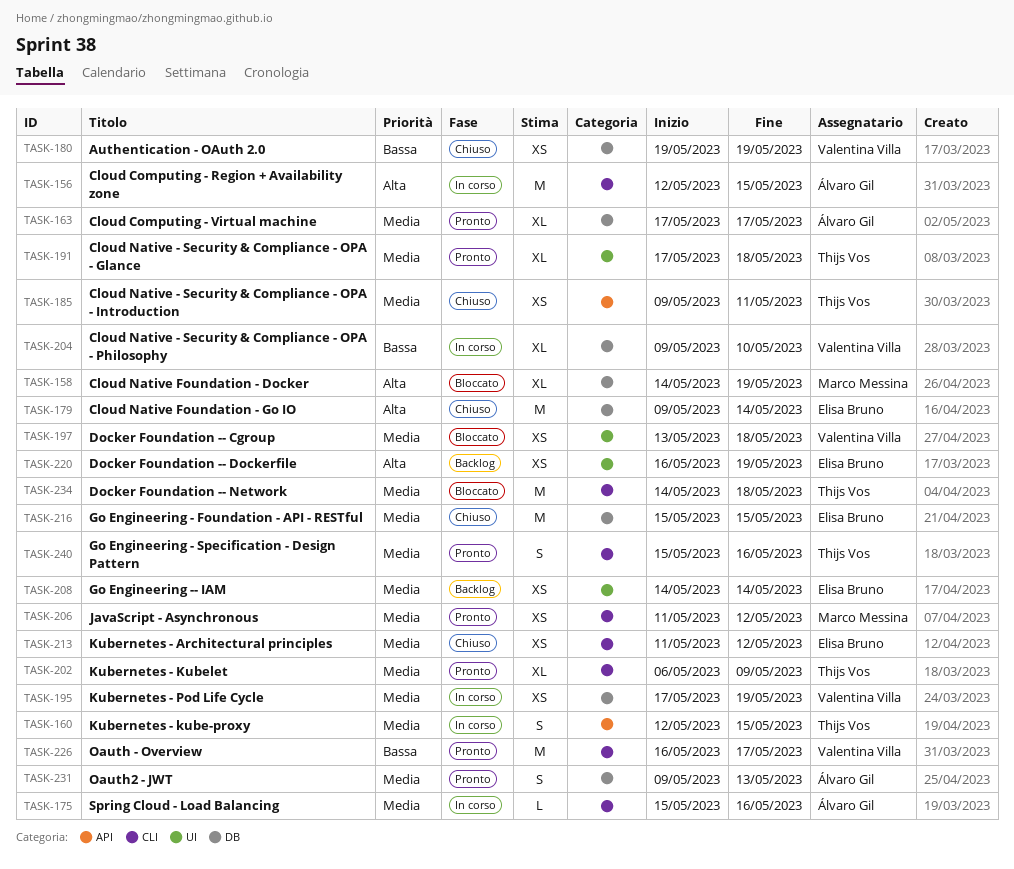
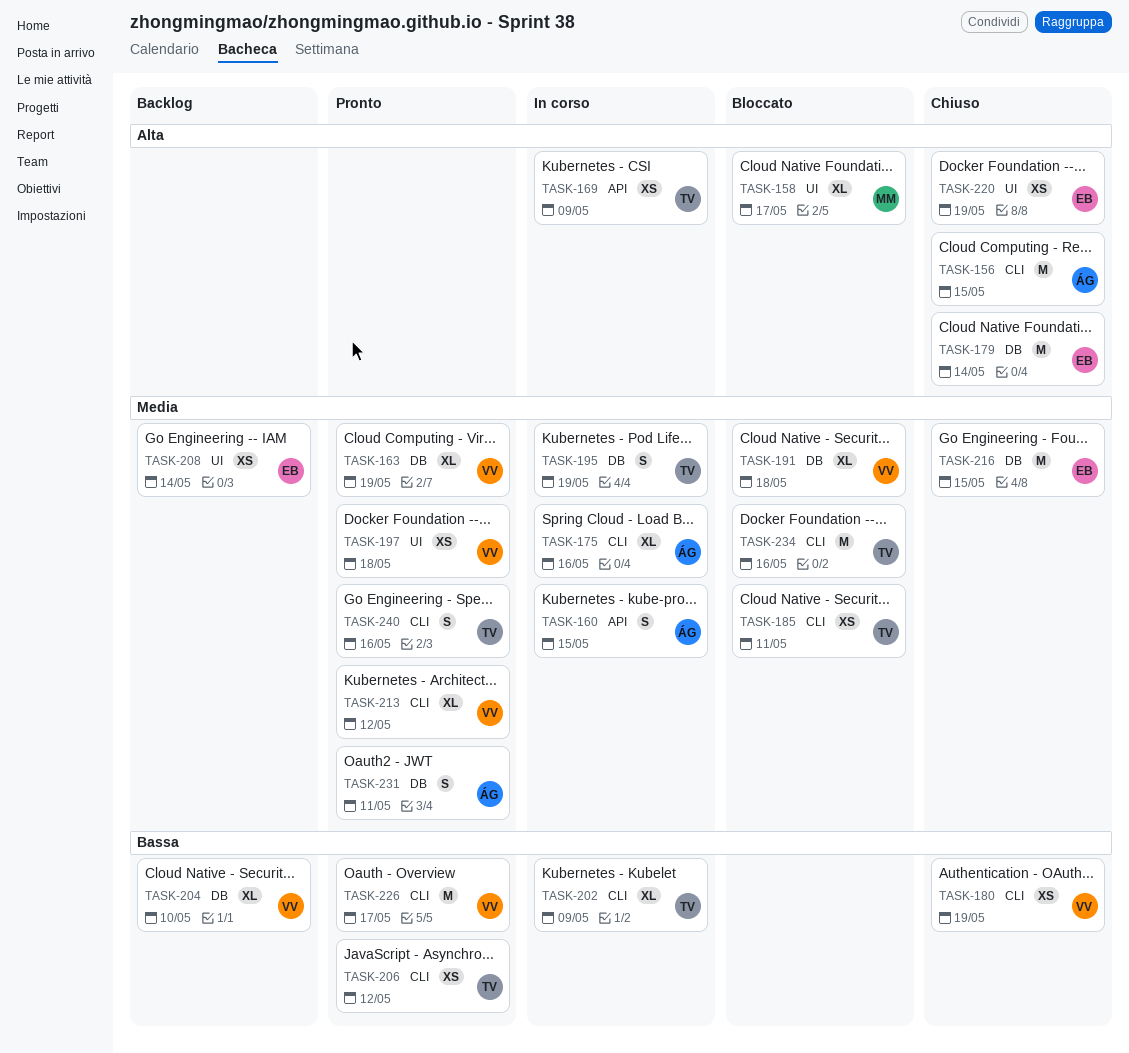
TASK-156, status: In corso -> Chiuso
TASK-158, label: DB -> UI
TASK-158, due: May 19 -> May 17
TASK-160, owner: Thijs Vos -> Álvaro Gil
TASK-163, owner: Álvaro Gil -> Valentina Villa
TASK-163, due: May 17 -> May 19
TASK-169: none -> present
TASK-175, estimate: L -> XL
TASK-180, label: DB -> CLI
TASK-185, status: Chiuso -> Bloccato
TASK-185, label: API -> CLI
TASK-191, status: Pronto -> Bloccato
TASK-191, owner: Thijs Vos -> Valentina Villa
TASK-191, label: UI -> DB
TASK-195, owner: Valentina Villa -> Thijs Vos
TASK-195, estimate: XS -> S
TASK-197, status: Bloccato -> Pronto
TASK-202, status: Pronto -> In corso
TASK-202, priority: Media -> Bassa
TASK-204, status: In corso -> Backlog
TASK-206, owner: Marco Messina -> Thijs Vos
TASK-206, priority: Media -> Bassa
TASK-213, status: Chiuso -> Pronto
TASK-213, owner: Elisa Bruno -> Valentina Villa
TASK-213, estimate: XS -> XL
TASK-220, status: Backlog -> Chiuso
TASK-231, due: May 13 -> May 11
TASK-234, due: May 18 -> May 16

